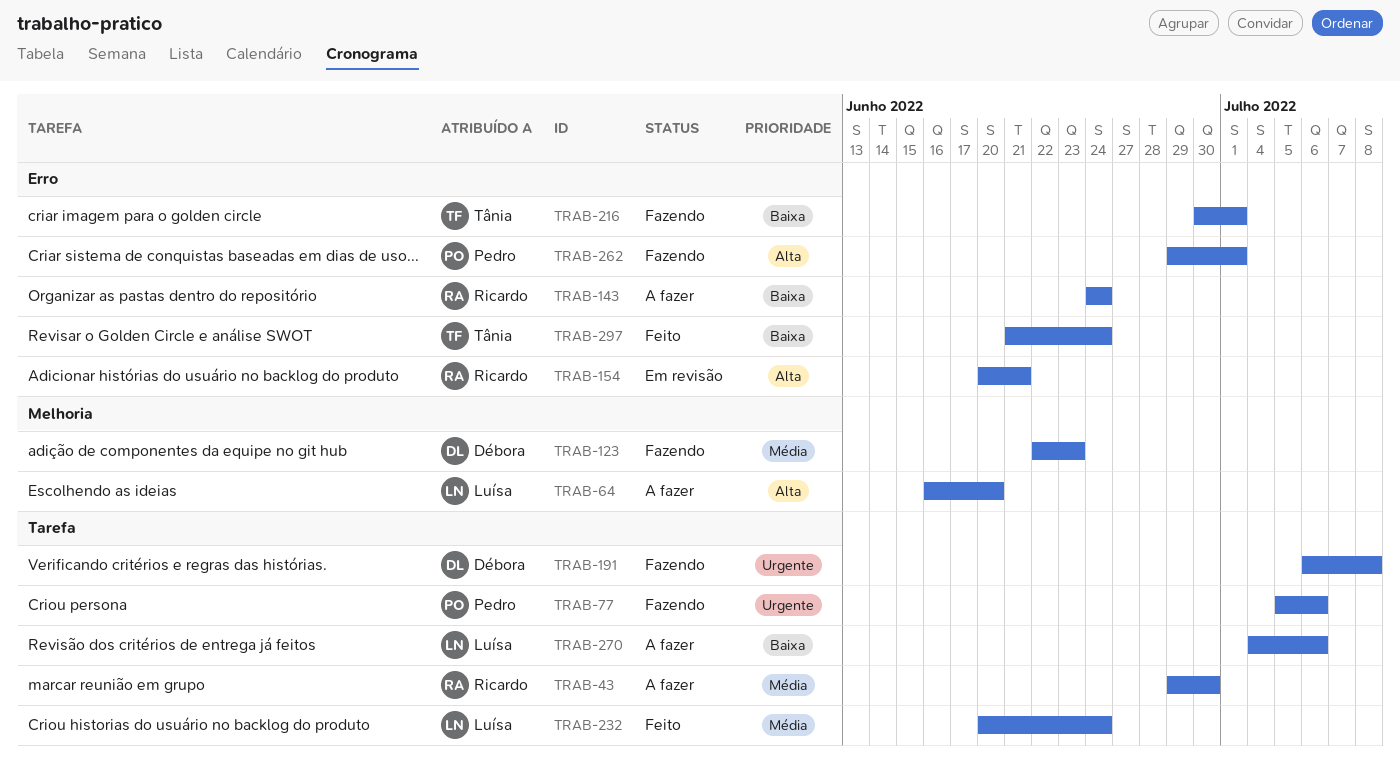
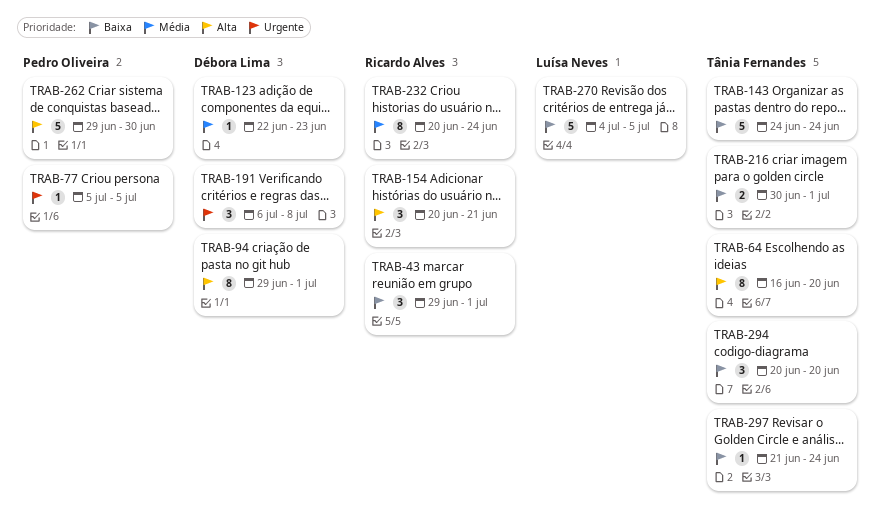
TRAB-43, priority: Média -> Baixa
TRAB-43, due: Jun 30 -> Jul 1
TRAB-64, owner: Luísa Neves -> Tânia Fernandes
TRAB-77, due: Jul 6 -> Jul 5
TRAB-94: none -> present
TRAB-143, owner: Ricardo Alves -> Tânia Fernandes
TRAB-232, owner: Luísa Neves -> Ricardo Alves
TRAB-262, due: Jul 1 -> Jun 30
TRAB-270, due: Jul 6 -> Jul 5
TRAB-294: none -> present

